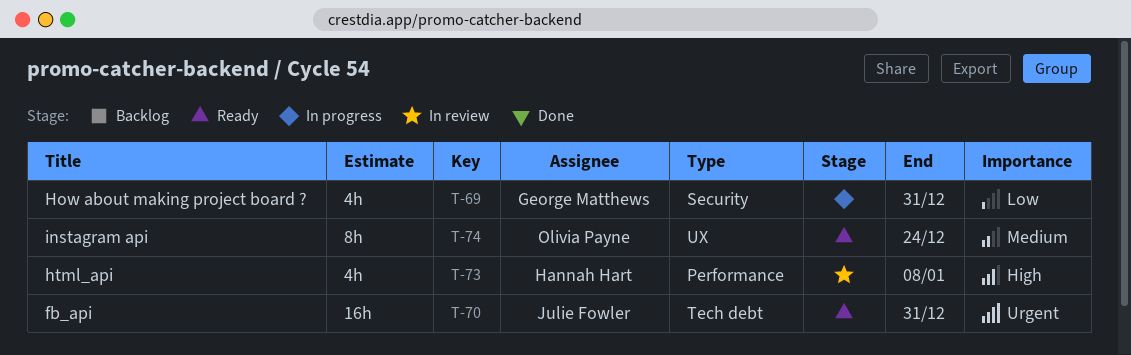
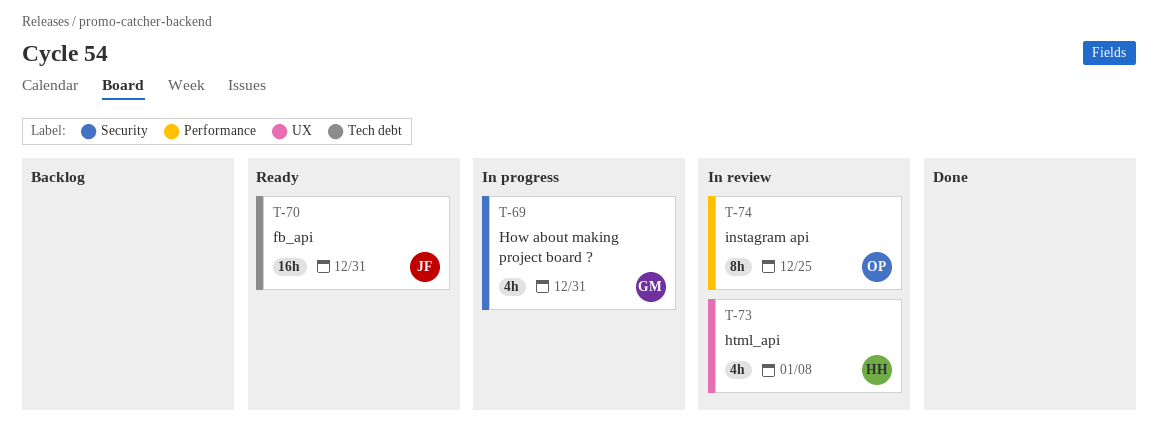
T-73, label: Performance -> UX
T-74, status: Ready -> In review
T-74, label: UX -> Performance
T-74, due: Dec 24 -> Dec 25

